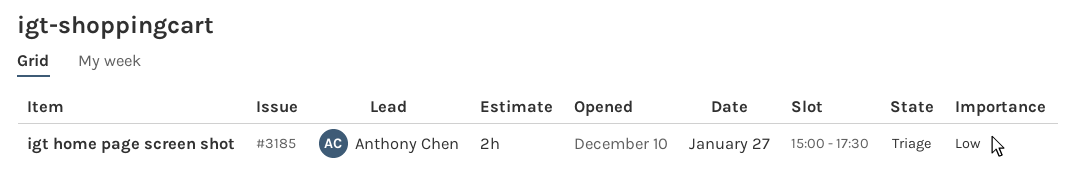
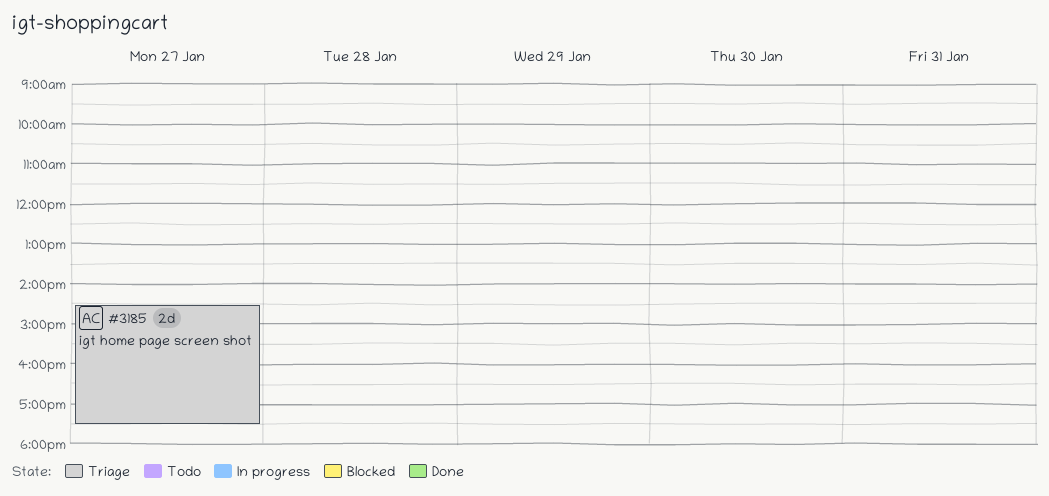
#3185, estimate: 2h -> 2d
#3185, begins: 15:00 -> 14:30

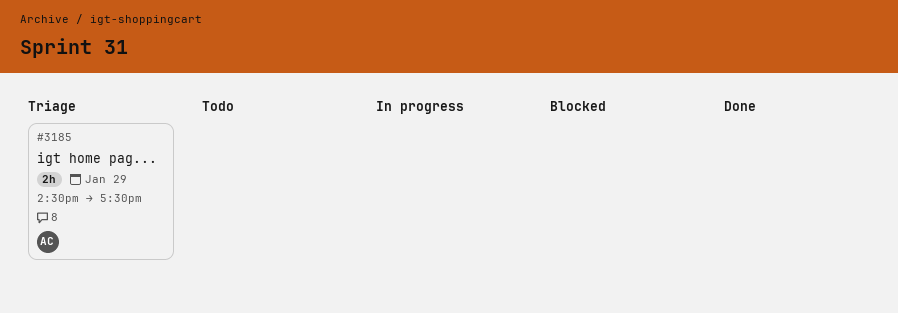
#3185, estimate: 2d -> 2h
#3185, day: Jan 27 -> Jan 29

